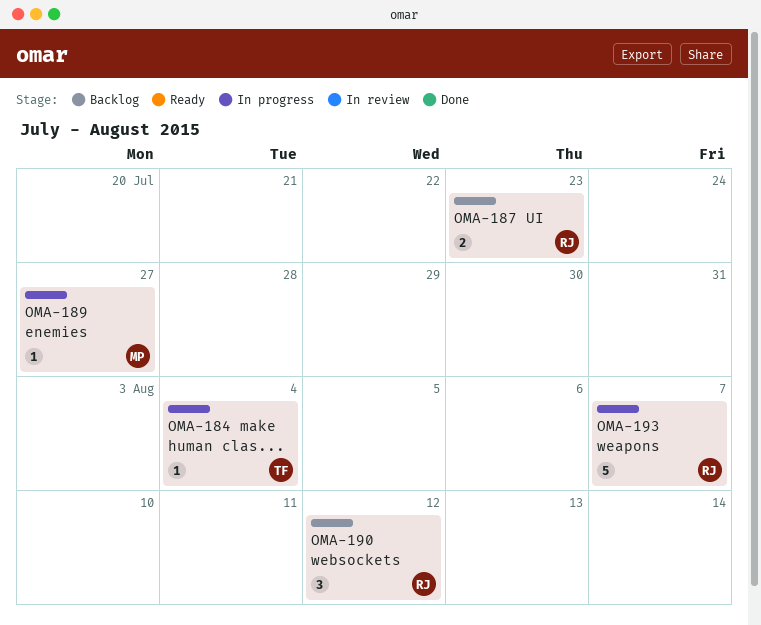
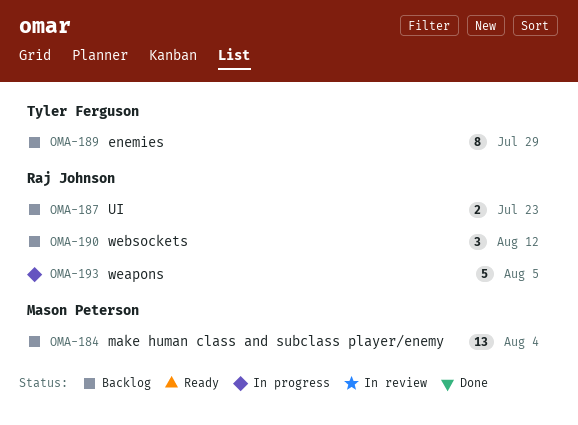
OMA-184, status: In progress -> Backlog
OMA-184, owner: Tyler Ferguson -> Mason Peterson
OMA-184, estimate: 1 -> 13
OMA-189, status: In progress -> Backlog
OMA-189, owner: Mason Peterson -> Tyler Ferguson
OMA-189, estimate: 1 -> 8
OMA-189, due: Jul 27 -> Jul 29
OMA-193, due: Aug 7 -> Aug 5

